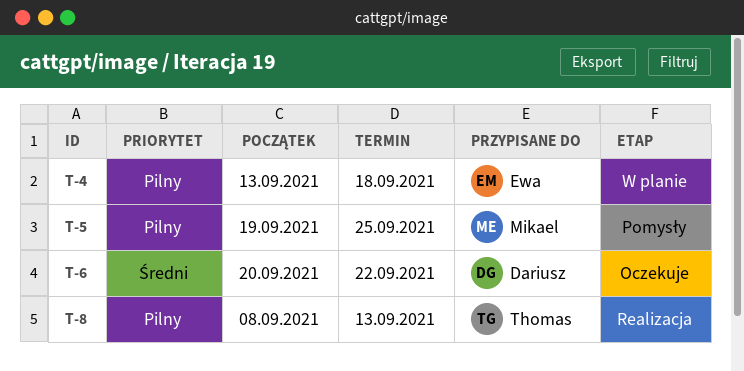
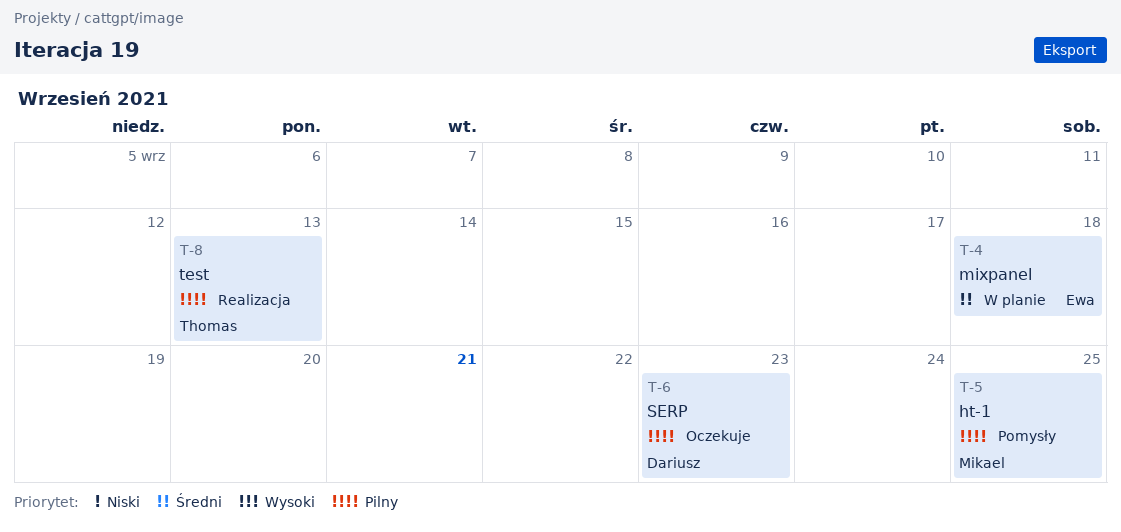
T-4, priority: Pilny -> Średni
T-6, priority: Średni -> Pilny
T-6, due: Sep 22 -> Sep 23

